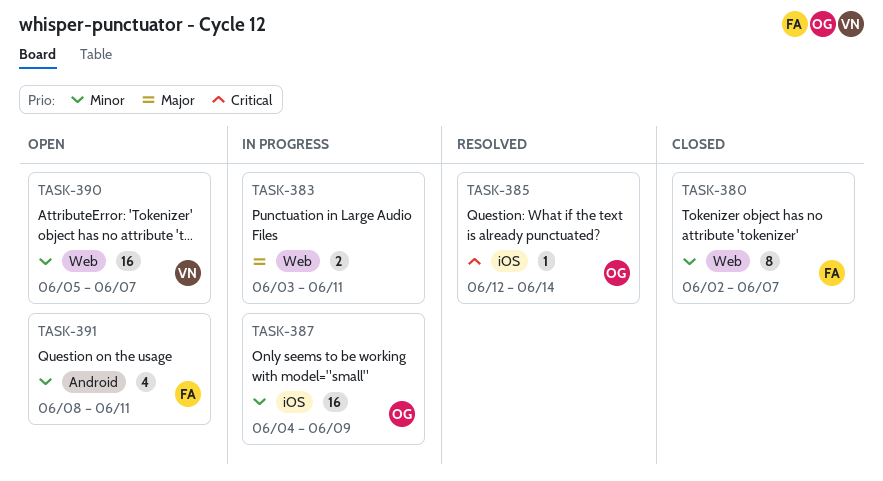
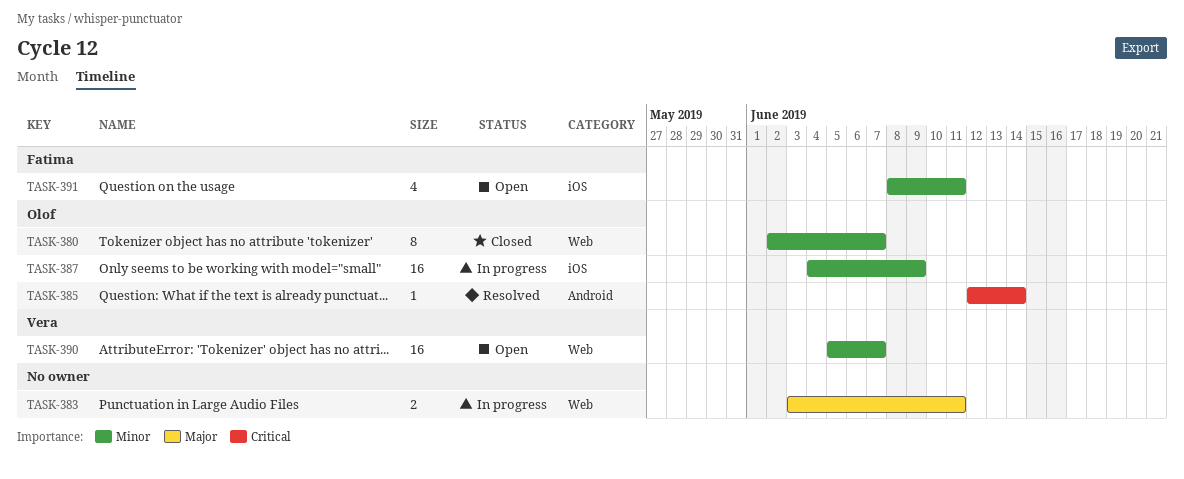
TASK-380, owner: Fatima -> Olof
TASK-385, label: iOS -> Android
TASK-391, label: Android -> iOS

